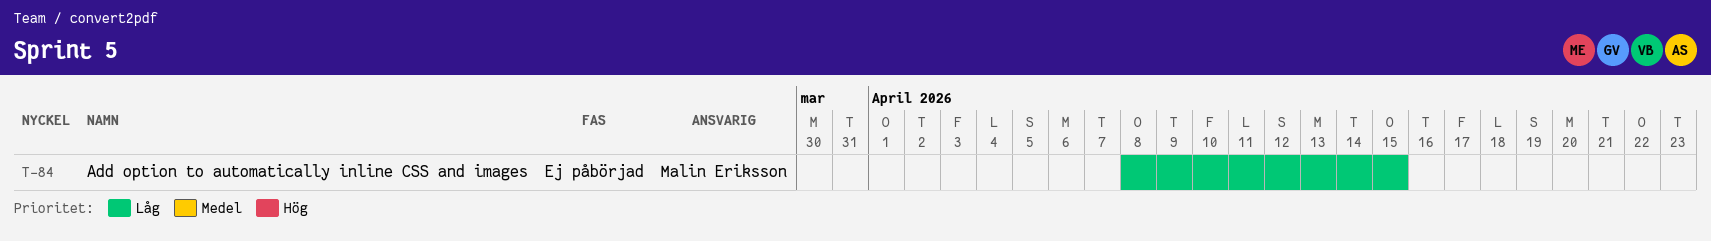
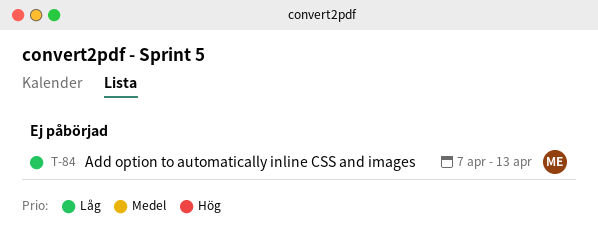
T-84, start: Apr 8 -> Apr 7
T-84, due: Apr 15 -> Apr 13

